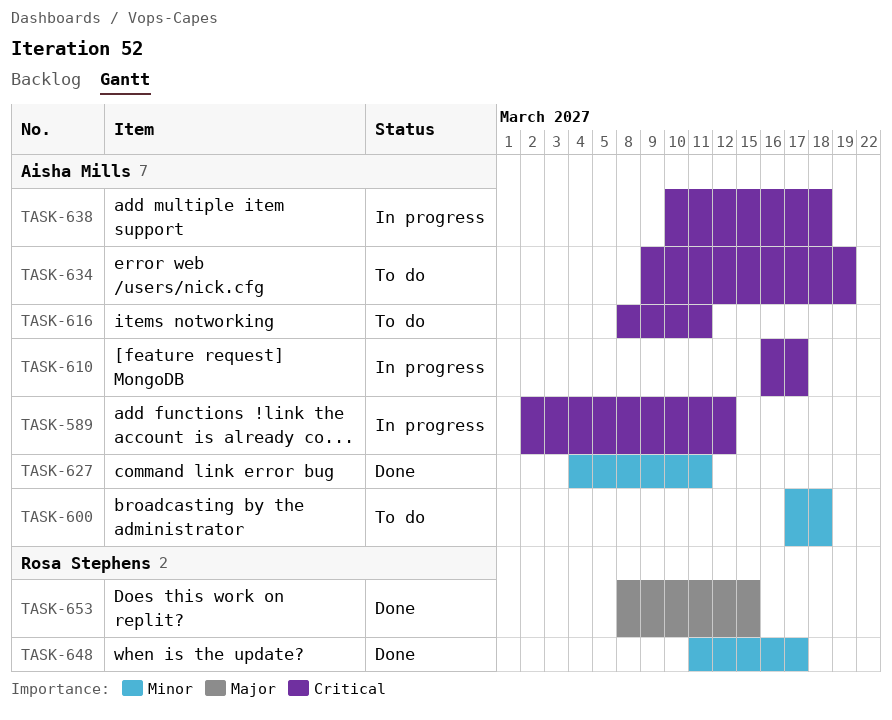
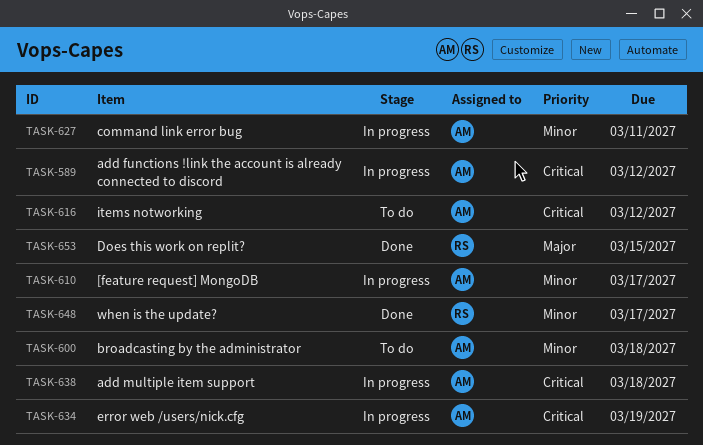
TASK-610, priority: Critical -> Minor
TASK-616, due: Mar 11 -> Mar 12
TASK-627, status: Done -> In progress
TASK-634, status: To do -> In progress

